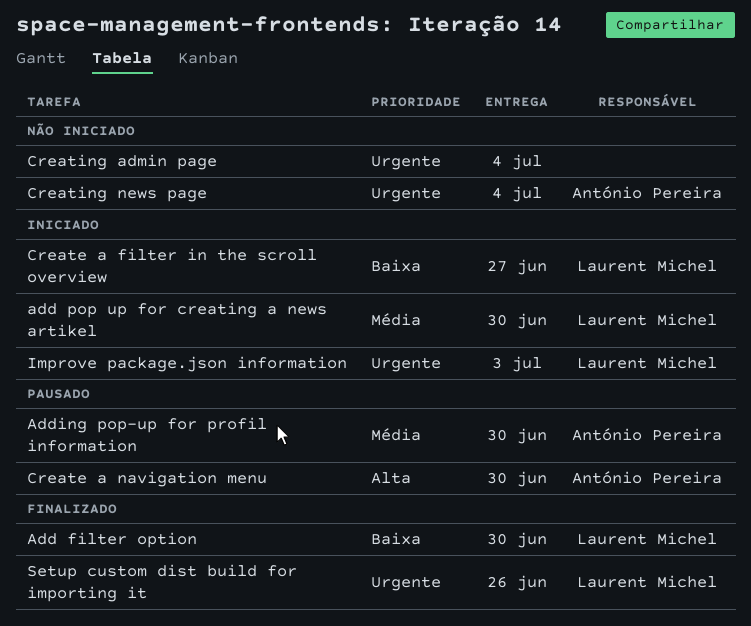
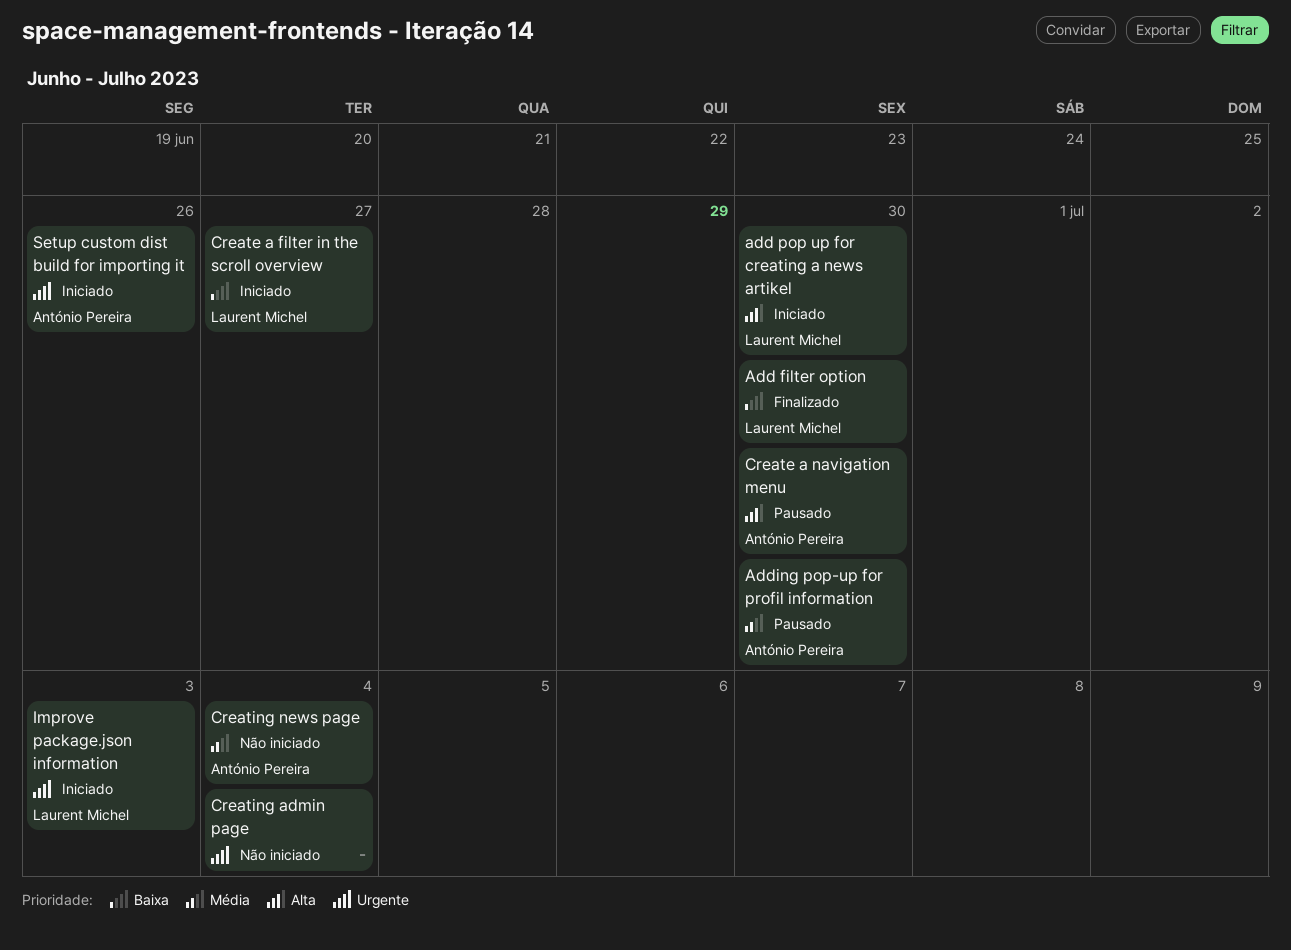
add pop up for creating a news artikel, priority: Média -> Alta
Creating news page, priority: Urgente -> Média
Setup custom dist build for importing it, status: Finalizado -> Iniciado
Setup custom dist build for importing it, owner: Laurent Michel -> António Pereira

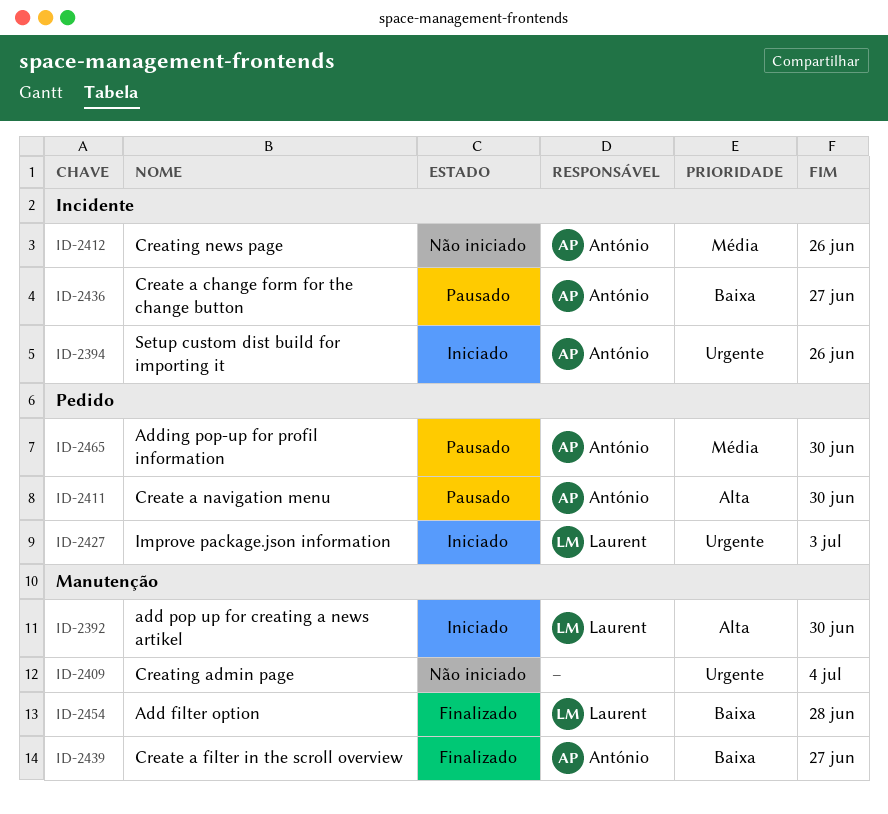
Add filter option, due: Jun 30 -> Jun 28
Create a change form for the change button: none -> present
Create a filter in the scroll overview, status: Iniciado -> Finalizado
Create a filter in the scroll overview, owner: Laurent Michel -> António Pereira
Creating news page, due: Jul 4 -> Jun 26

